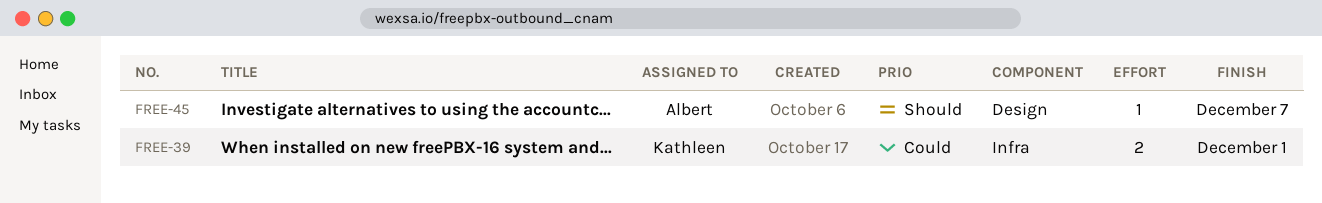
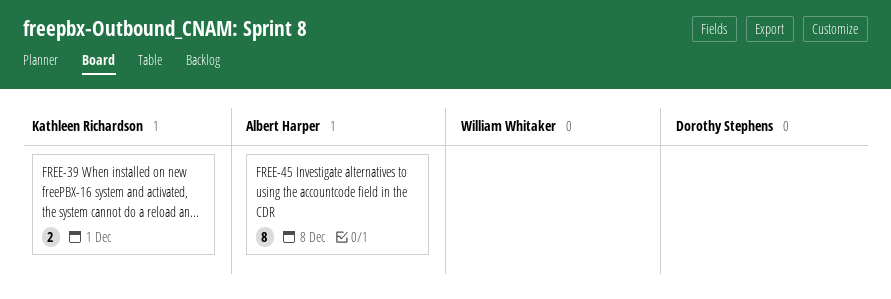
FREE-45, estimate: 1 -> 8
FREE-45, due: Dec 7 -> Dec 8

